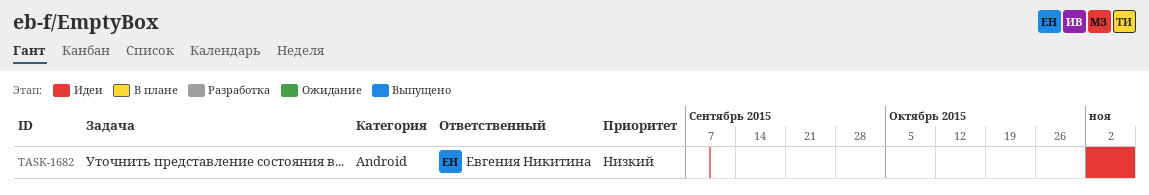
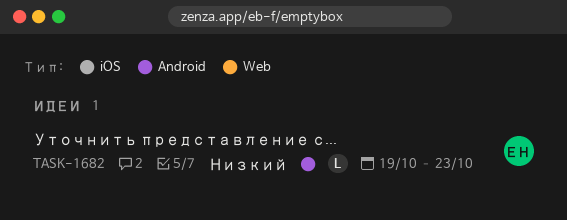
TASK-1682, start: Nov 2 -> Oct 19
TASK-1682, due: Nov 6 -> Oct 23

